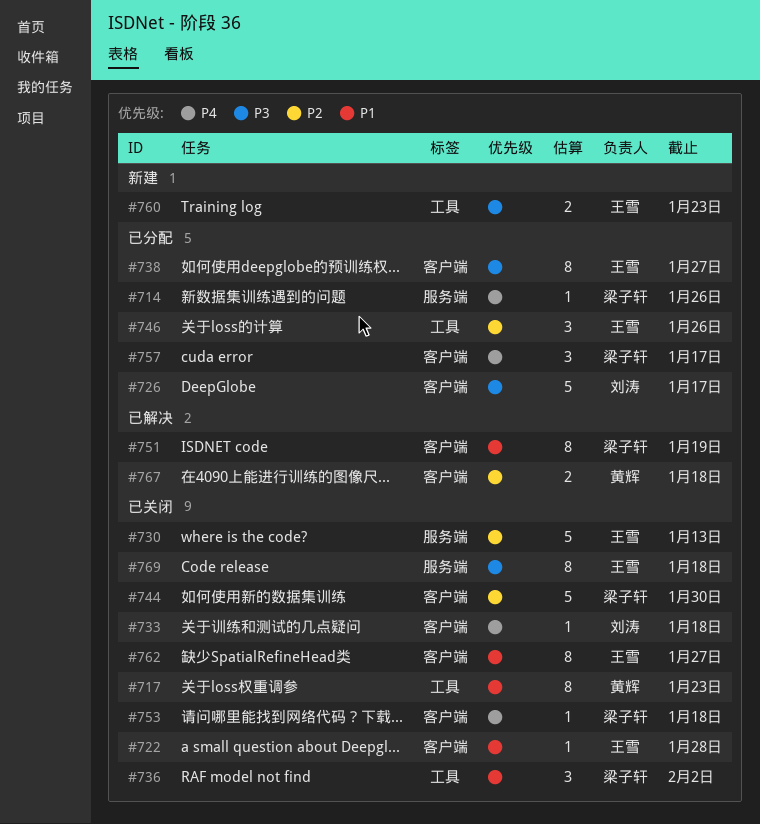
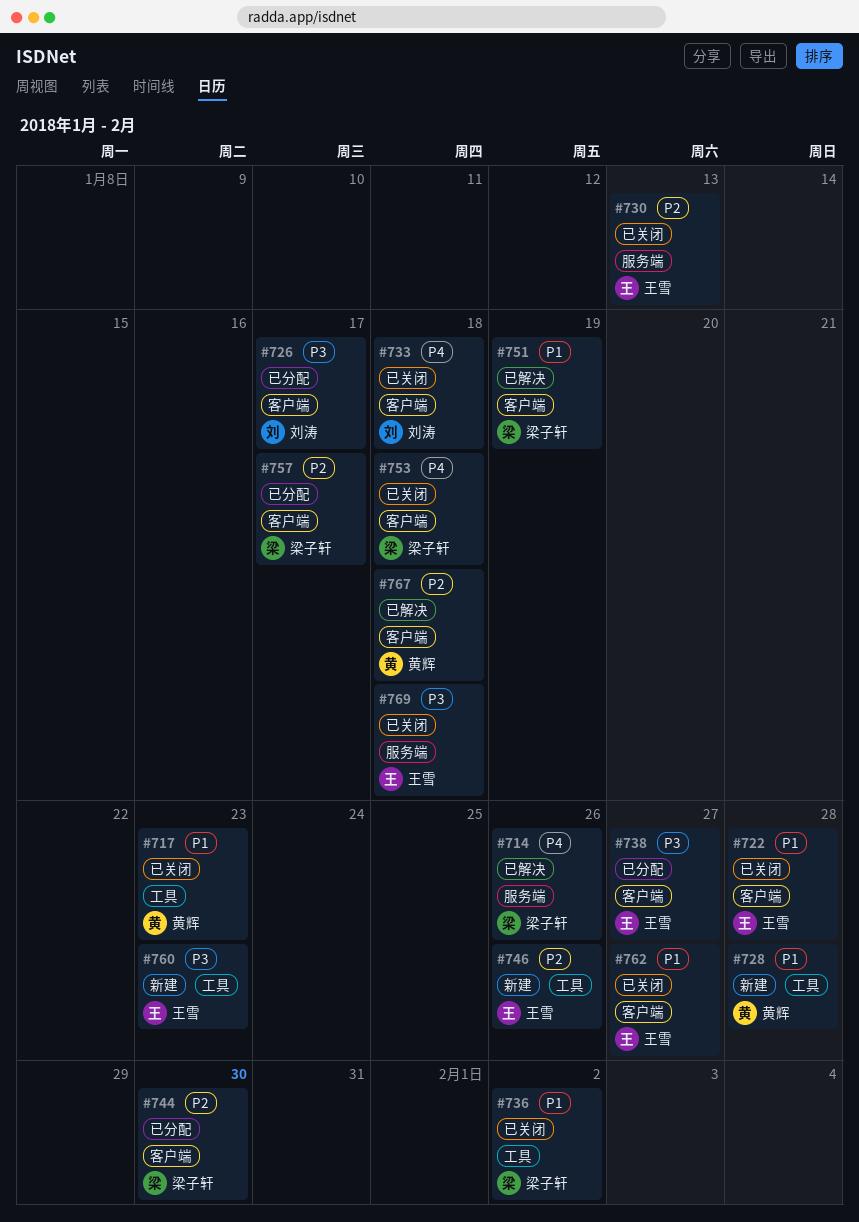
#714, status: 已分配 -> 已解决
#728: none -> present
#744, status: 已关闭 -> 已分配
#746, status: 已分配 -> 新建
#757, priority: P4 -> P2

